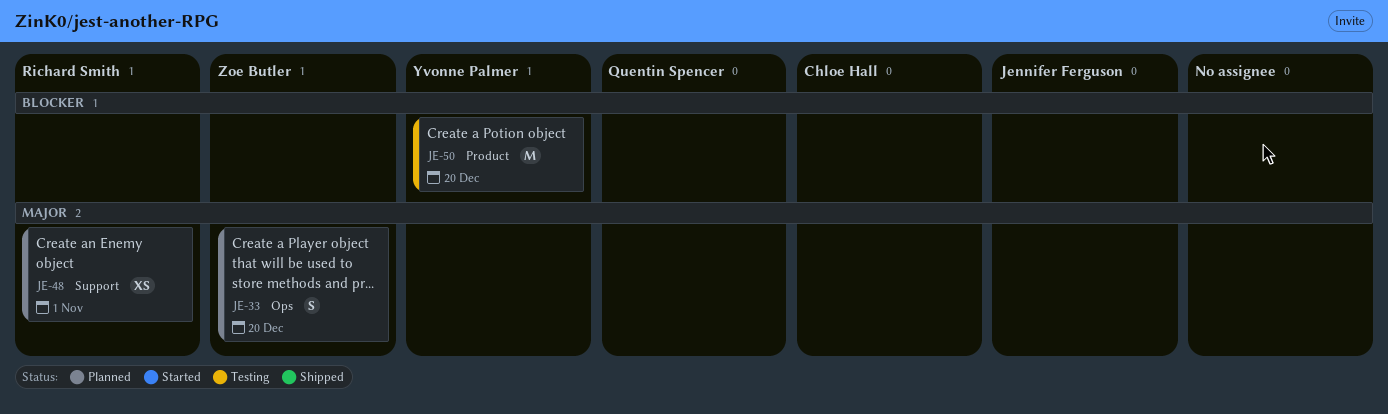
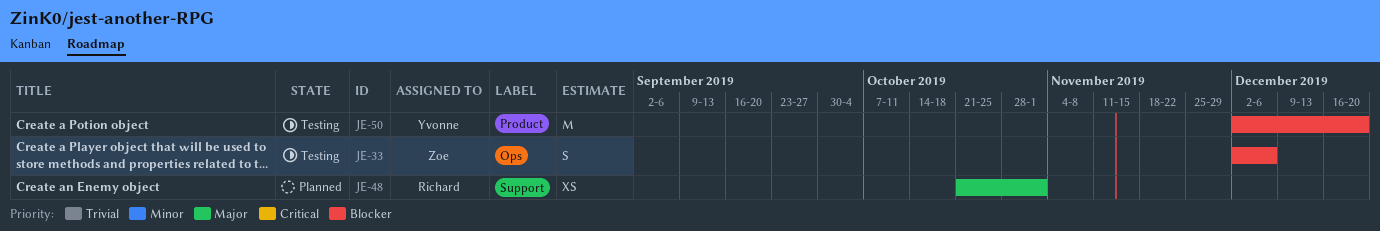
JE-33, status: Planned -> Testing
JE-33, priority: Major -> Blocker
JE-33, due: Dec 20 -> Dec 6

